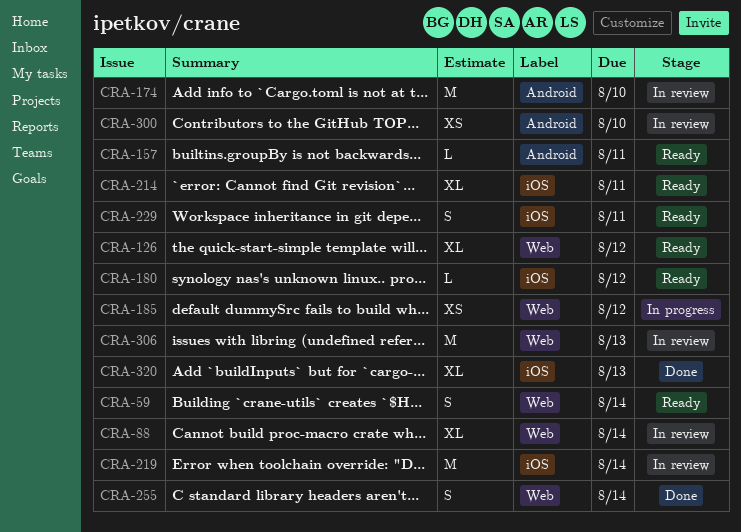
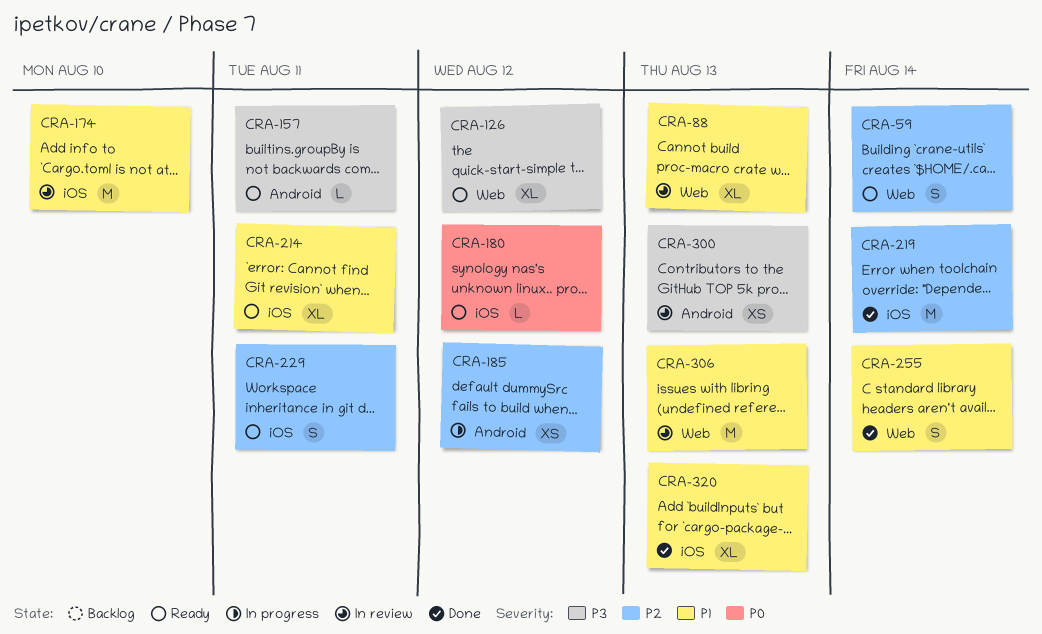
CRA-88, due: Aug 14 -> Aug 13
CRA-174, label: Android -> iOS
CRA-185, label: Web -> Android
CRA-219, status: In review -> Done
CRA-300, due: Aug 10 -> Aug 13

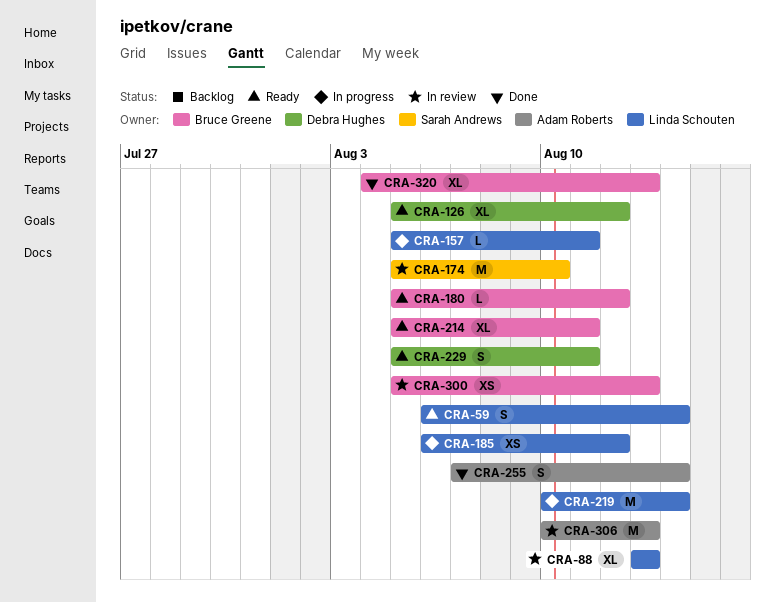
CRA-157, status: Ready -> In progress
CRA-219, status: Done -> In progress

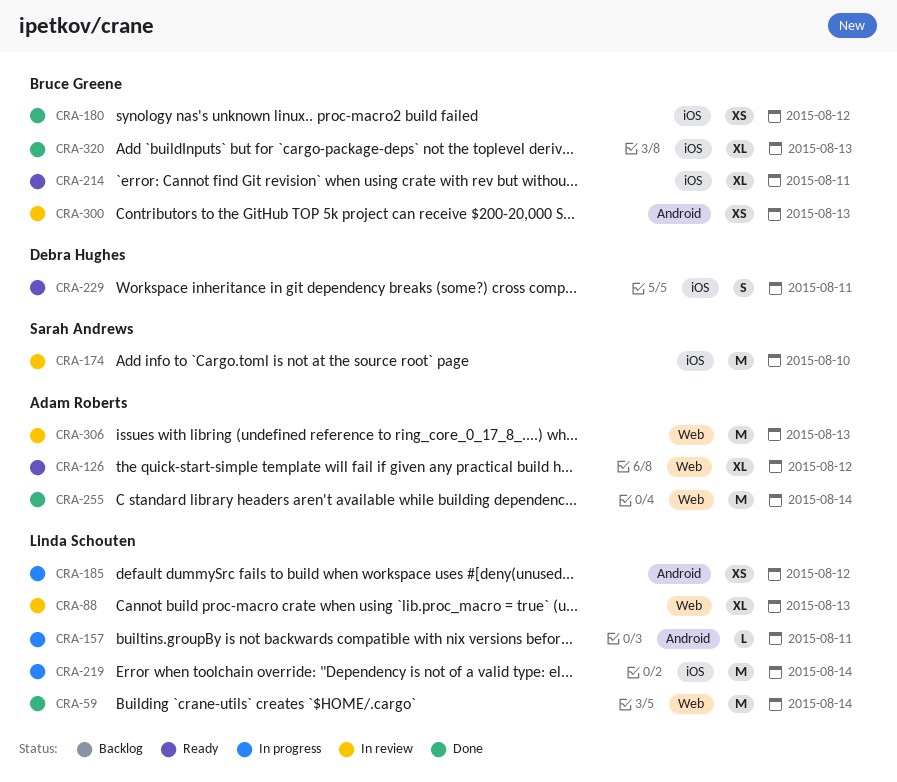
CRA-59, status: Ready -> Done
CRA-59, estimate: S -> M
CRA-126, owner: Debra Hughes -> Adam Roberts
CRA-180, status: Ready -> Done
CRA-180, estimate: L -> XS
CRA-255, estimate: S -> M

